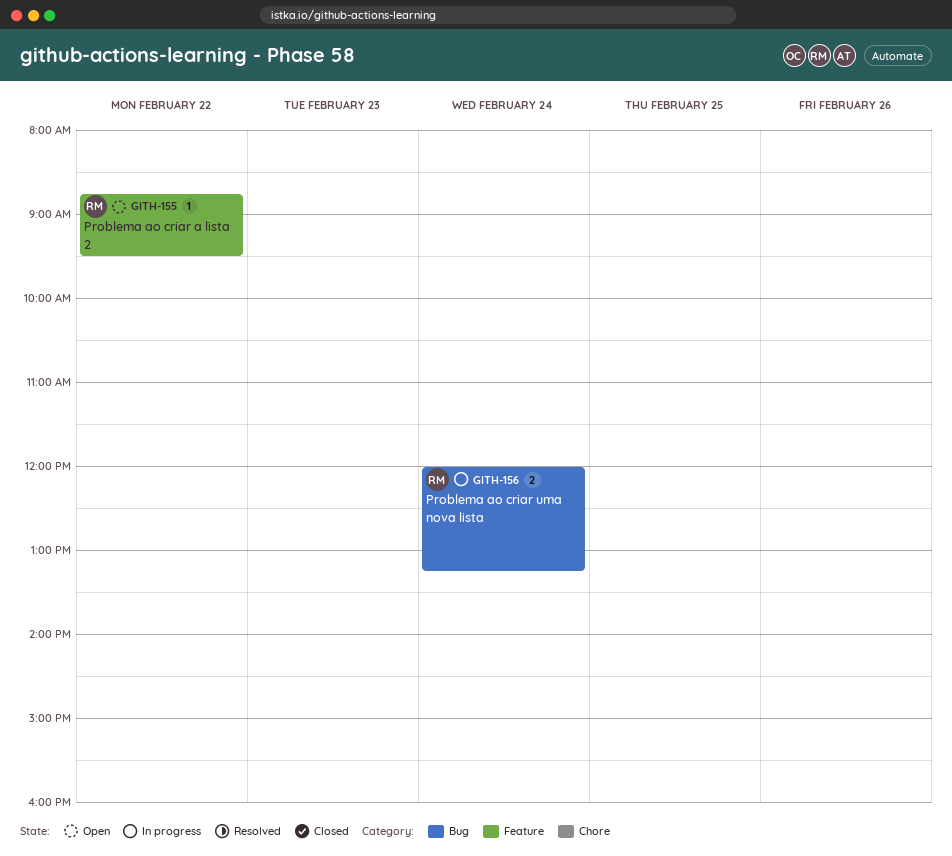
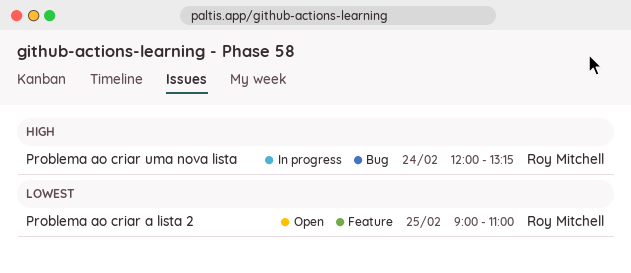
Problema ao criar a lista 2, day: Feb 22 -> Feb 25
Problema ao criar a lista 2, begins: 08:45 -> 09:00
Problema ao criar a lista 2, ends: 09:30 -> 11:00

